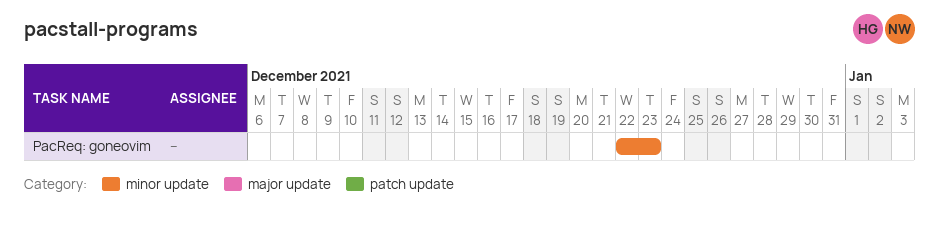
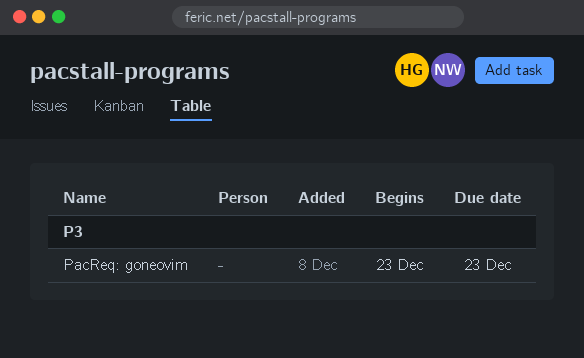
PacReq: goneovim, start: Dec 22 -> Dec 23

